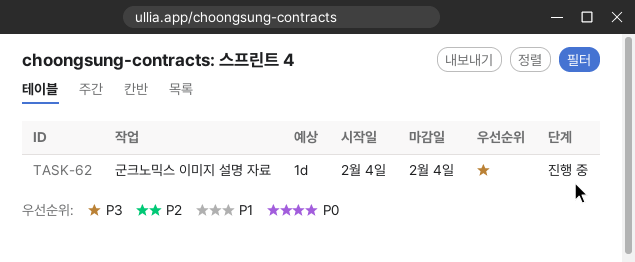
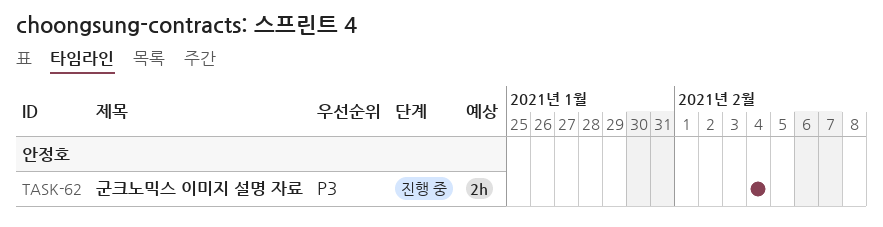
TASK-62, estimate: 1d -> 2h

